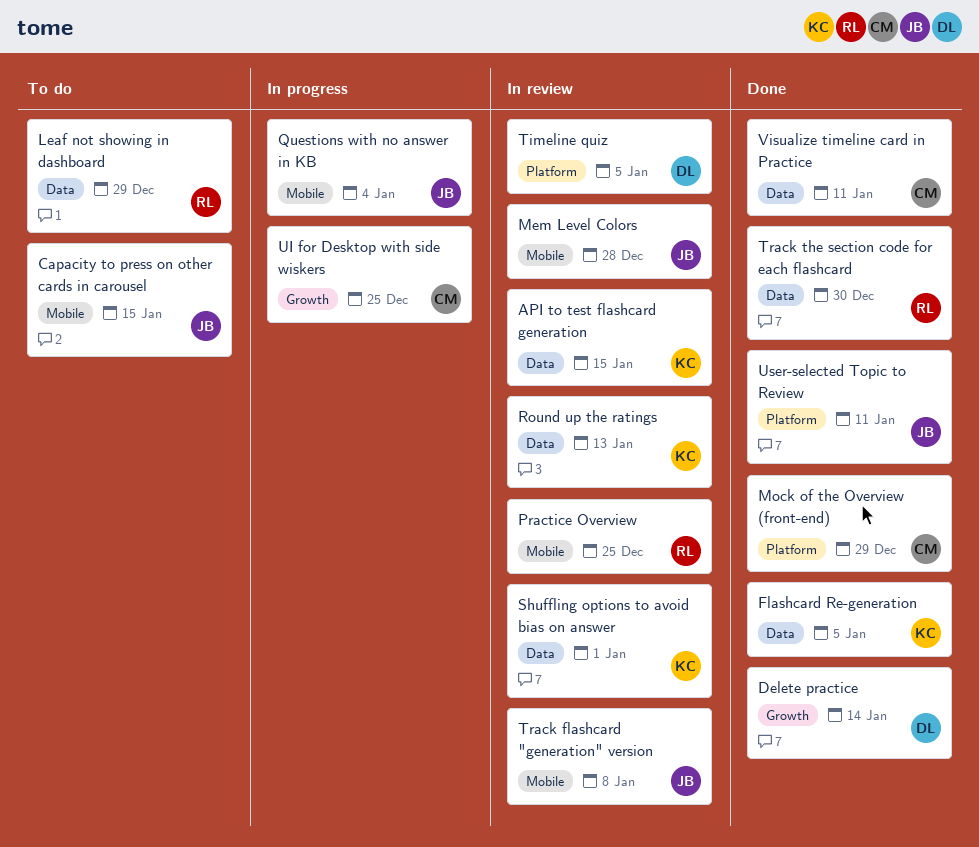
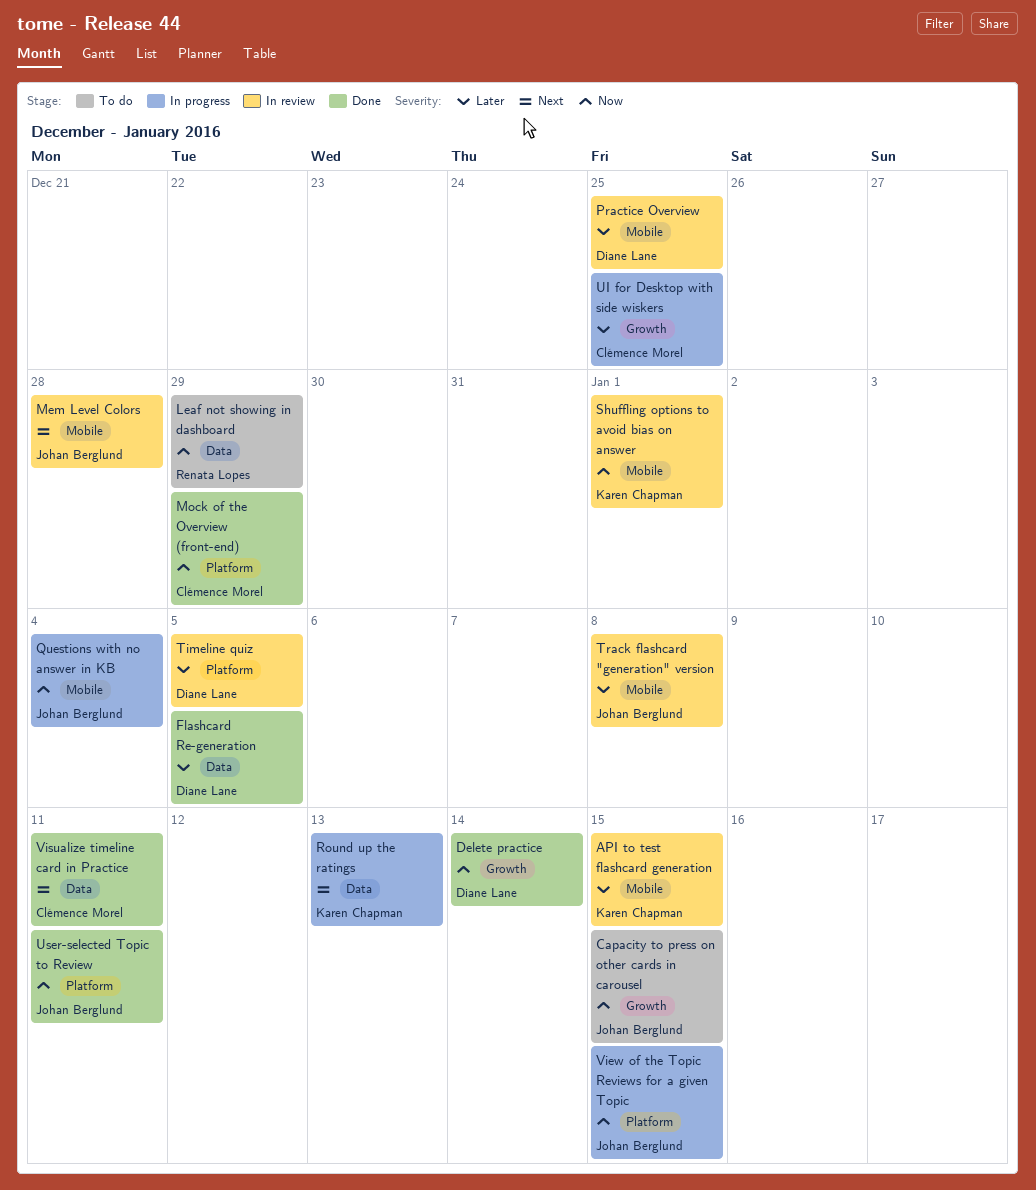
API to test flashcard generation, label: Data -> Mobile
Capacity to press on other cards in carousel, label: Mobile -> Growth
Flashcard Re-generation, owner: Karen Chapman -> Diane Lane
Practice Overview, owner: Renata Lopes -> Diane Lane
Round up the ratings, status: In review -> In progress
Shuffling options to avoid bias on answer, label: Data -> Mobile
Track the section code for each flashcard: present -> none
View of the Topic Reviews for a given Topic: none -> present

